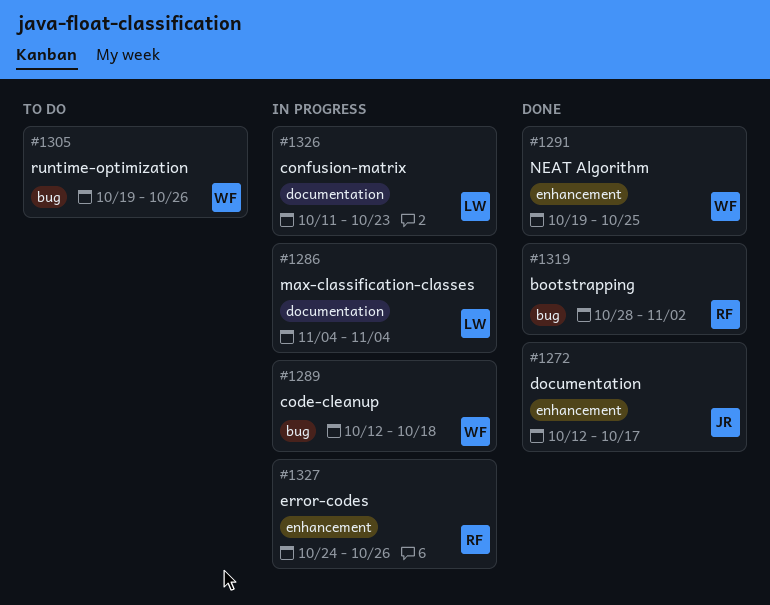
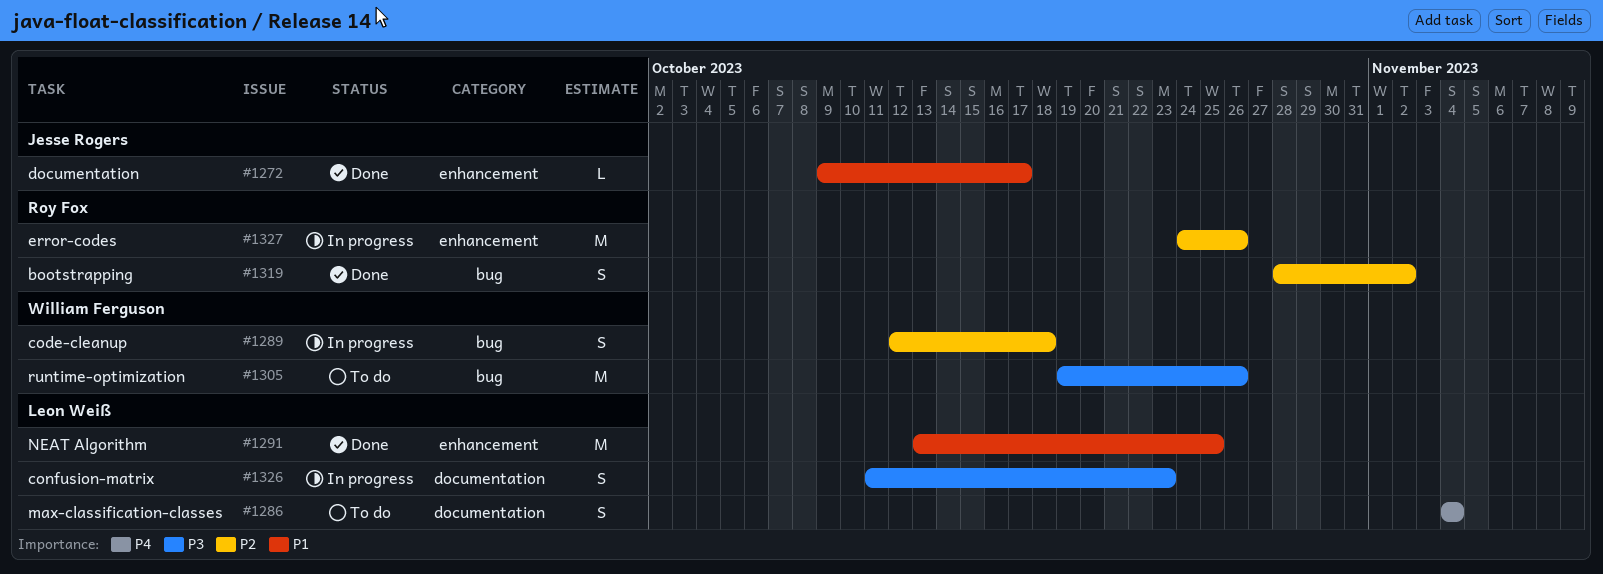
#1272, start: Oct 12 -> Oct 9
#1286, status: In progress -> To do
#1291, owner: William Ferguson -> Leon Weiß
#1291, start: Oct 19 -> Oct 13

